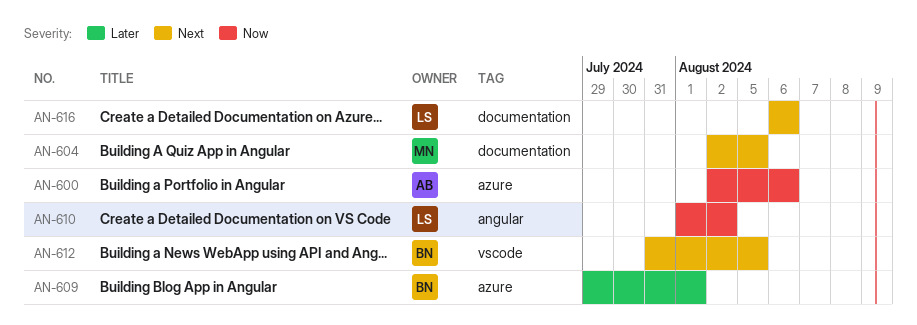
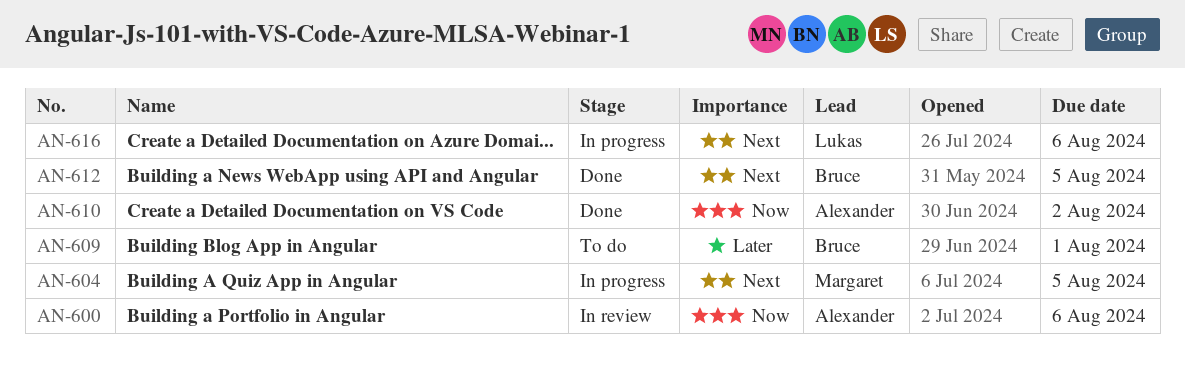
AN-610, owner: Lukas -> Alexander

